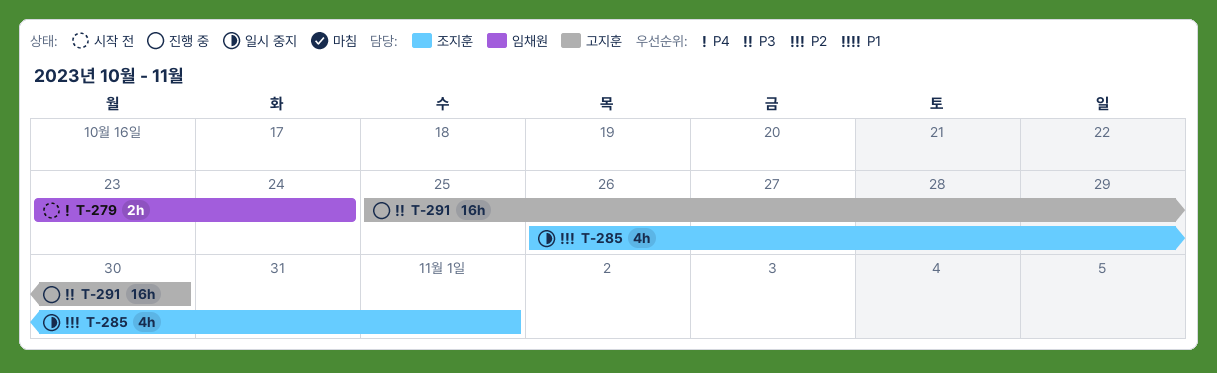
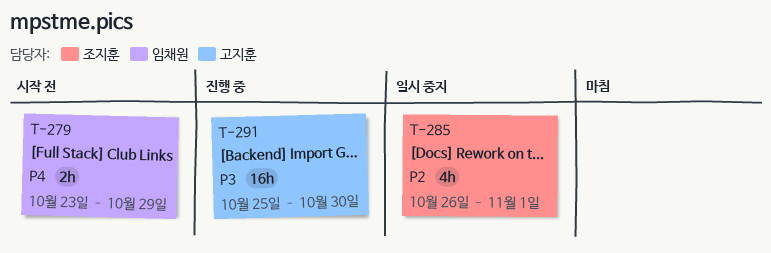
T-279, due: Oct 24 -> Oct 29

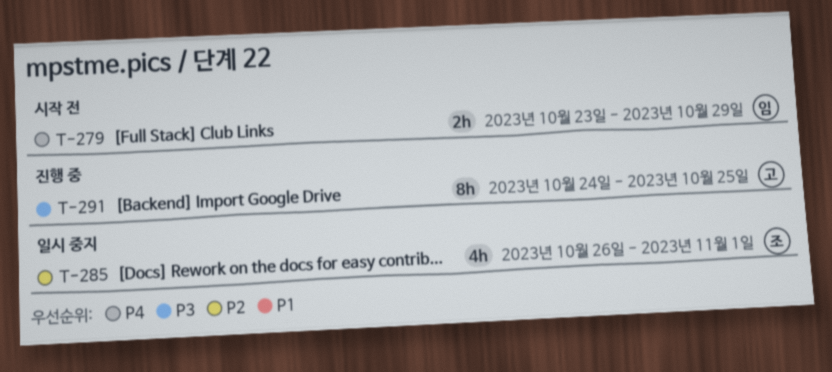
T-291, estimate: 16h -> 8h
T-291, start: Oct 25 -> Oct 24
T-291, due: Oct 30 -> Oct 25

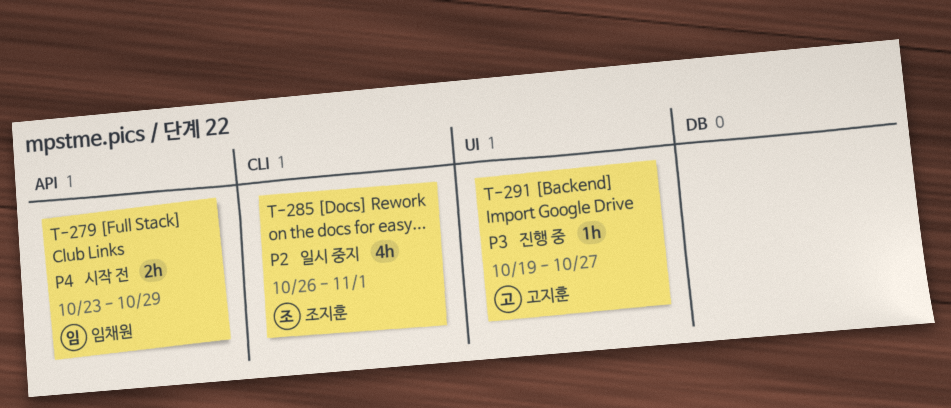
T-291, estimate: 8h -> 1h
T-291, start: Oct 24 -> Oct 19
T-291, due: Oct 25 -> Oct 27

